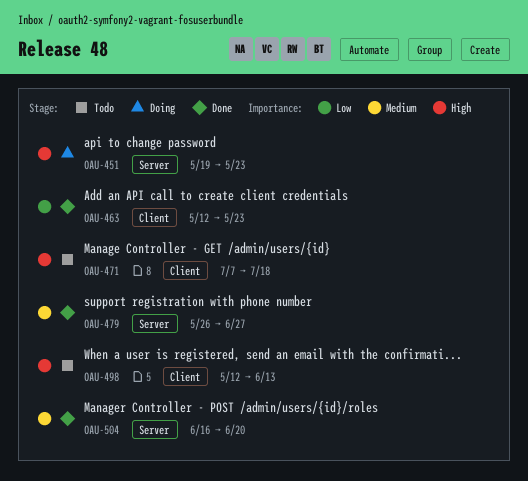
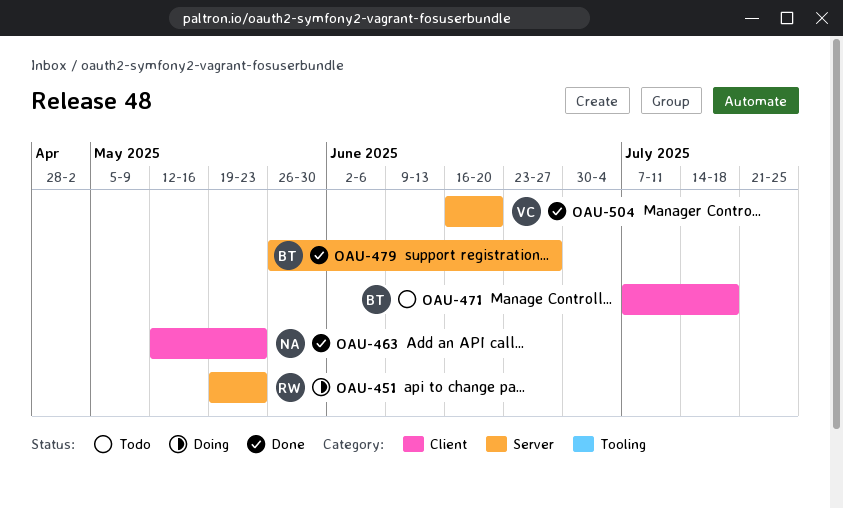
OAU-498: present -> none

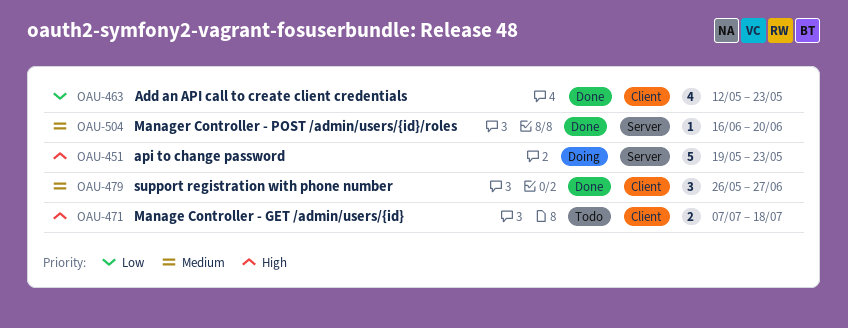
OAU-479, label: Server -> Client

